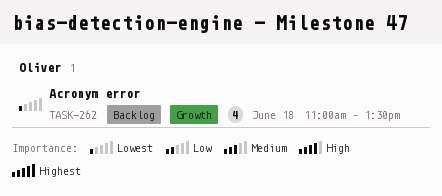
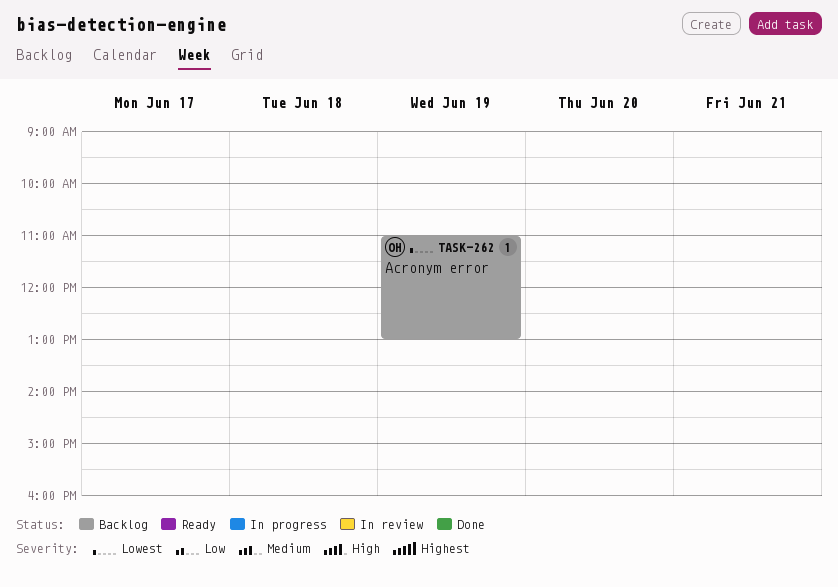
TASK-262, estimate: 4 -> 1
TASK-262, day: Jun 18 -> Jun 19
TASK-262, ends: 13:30 -> 13:00

